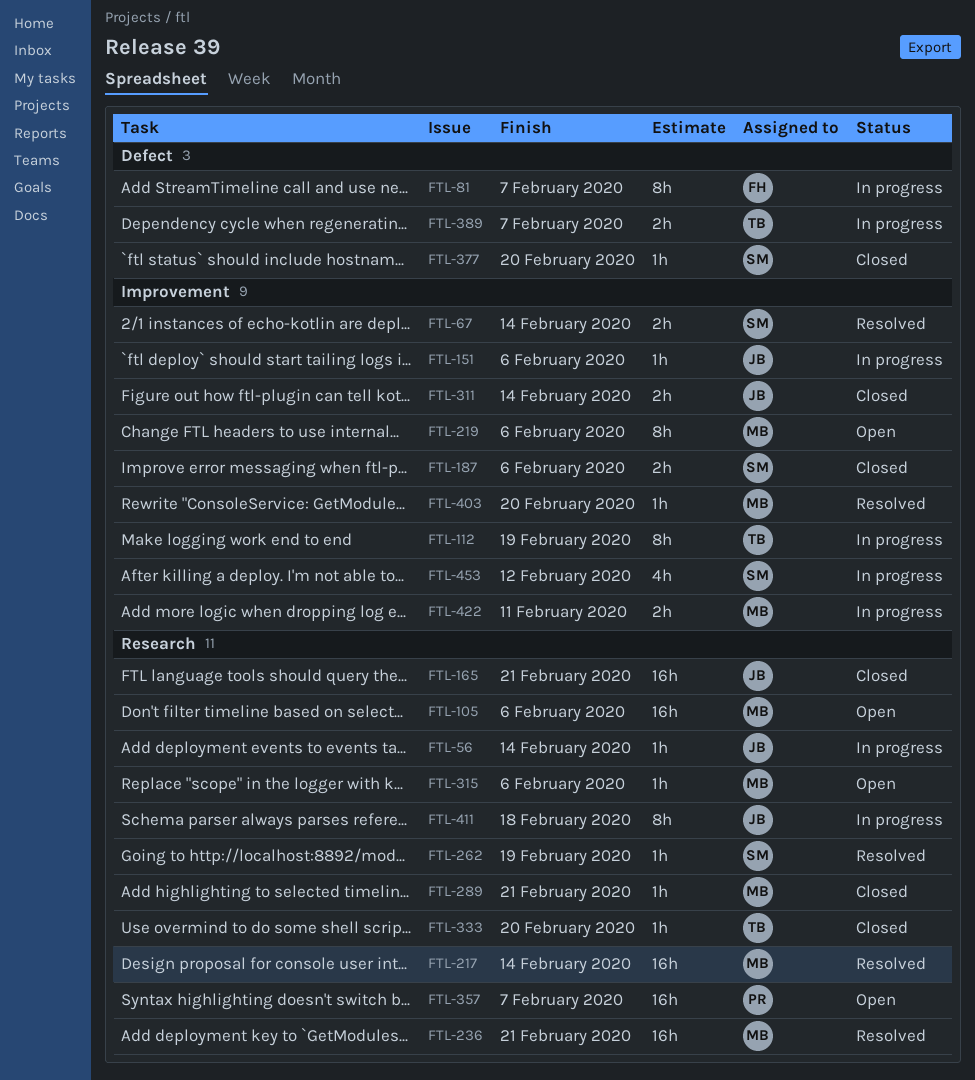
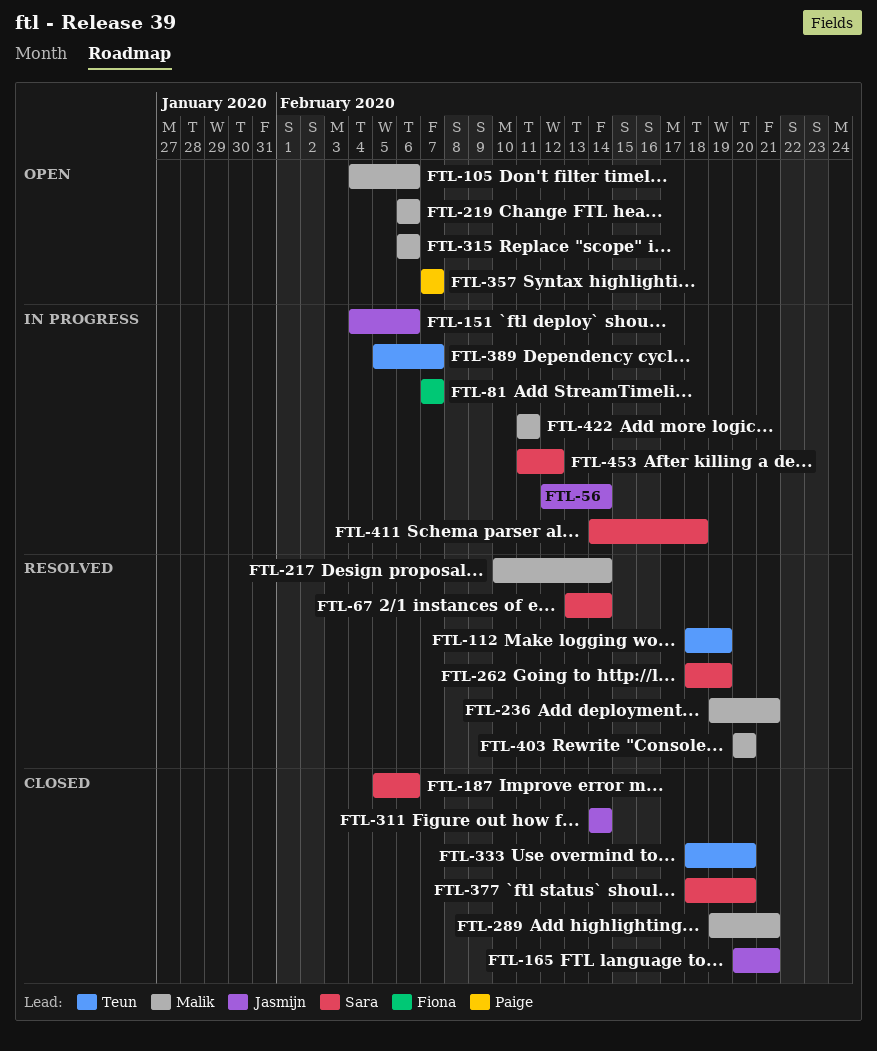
FTL-112, status: In progress -> Resolved
FTL-411, owner: Jasmijn -> Sara

